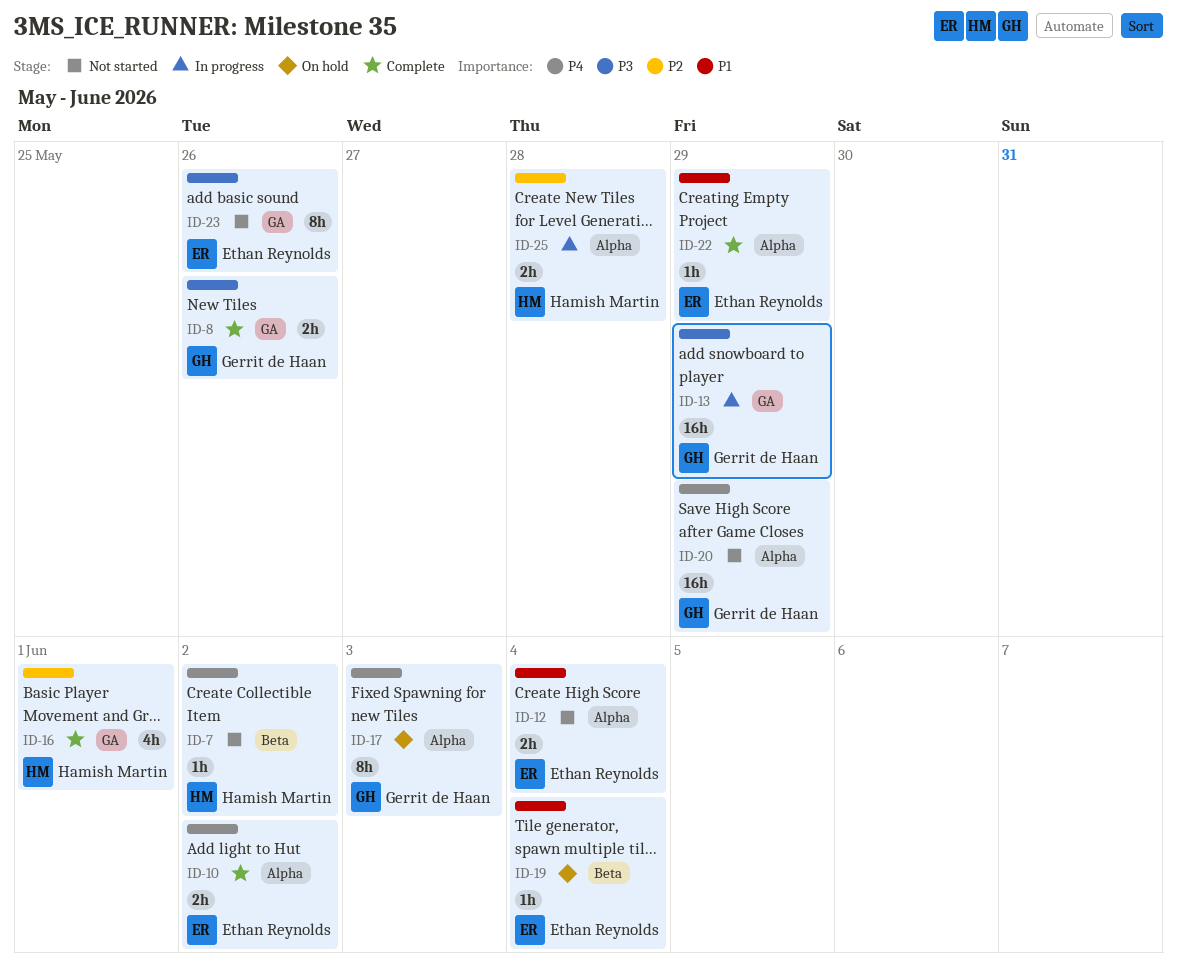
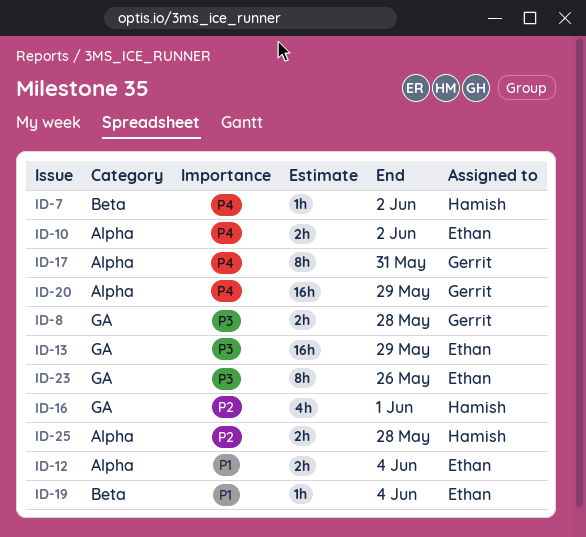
ID-8, due: May 26 -> May 28
ID-13, owner: Gerrit de Haan -> Ethan Reynolds
ID-17, due: Jun 3 -> May 31
ID-22: present -> none

